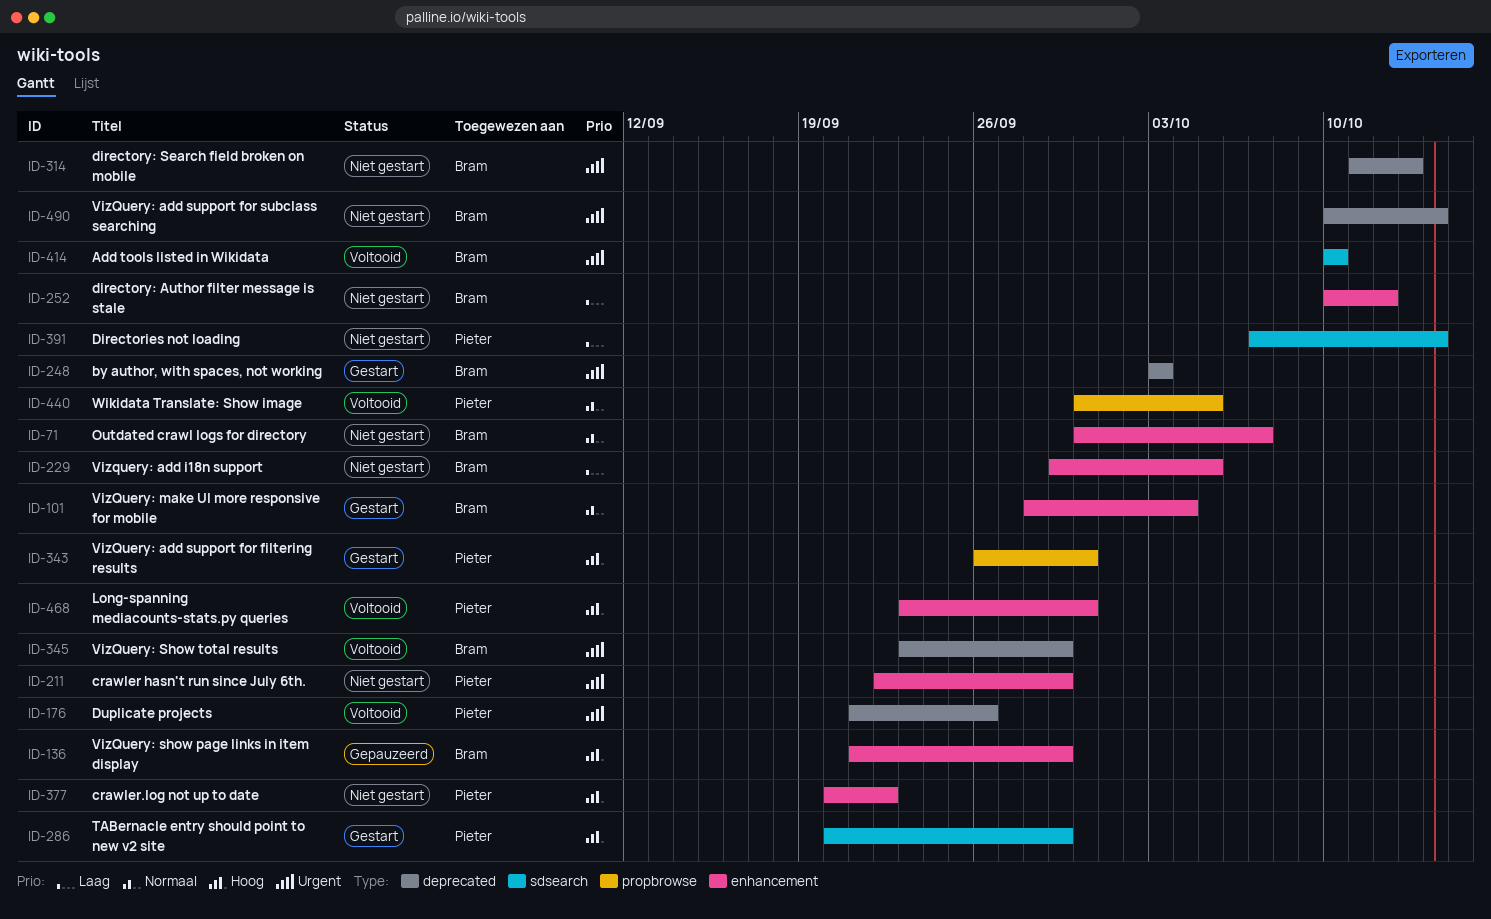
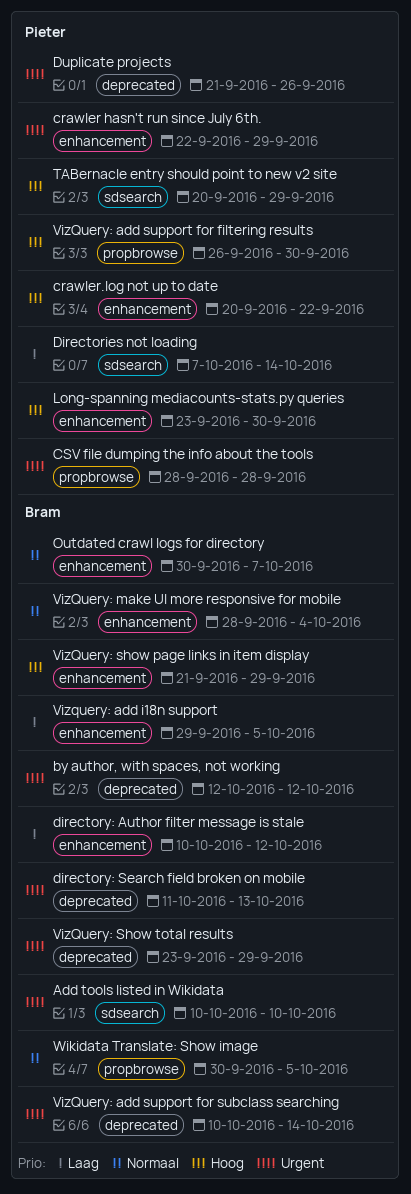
by author, with spaces, not working, start: Oct 3 -> Oct 12
by author, with spaces, not working, due: Oct 3 -> Oct 12
CSV file dumping the info about the tools: none -> present
Wikidata Translate: Show image, owner: Pieter -> Bram

